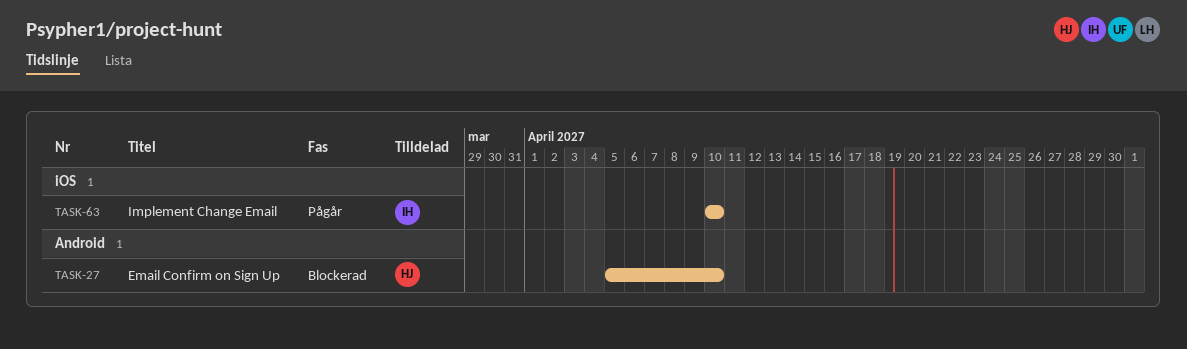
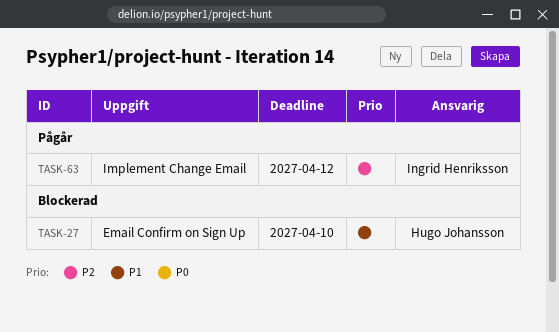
TASK-63, due: Apr 10 -> Apr 12

